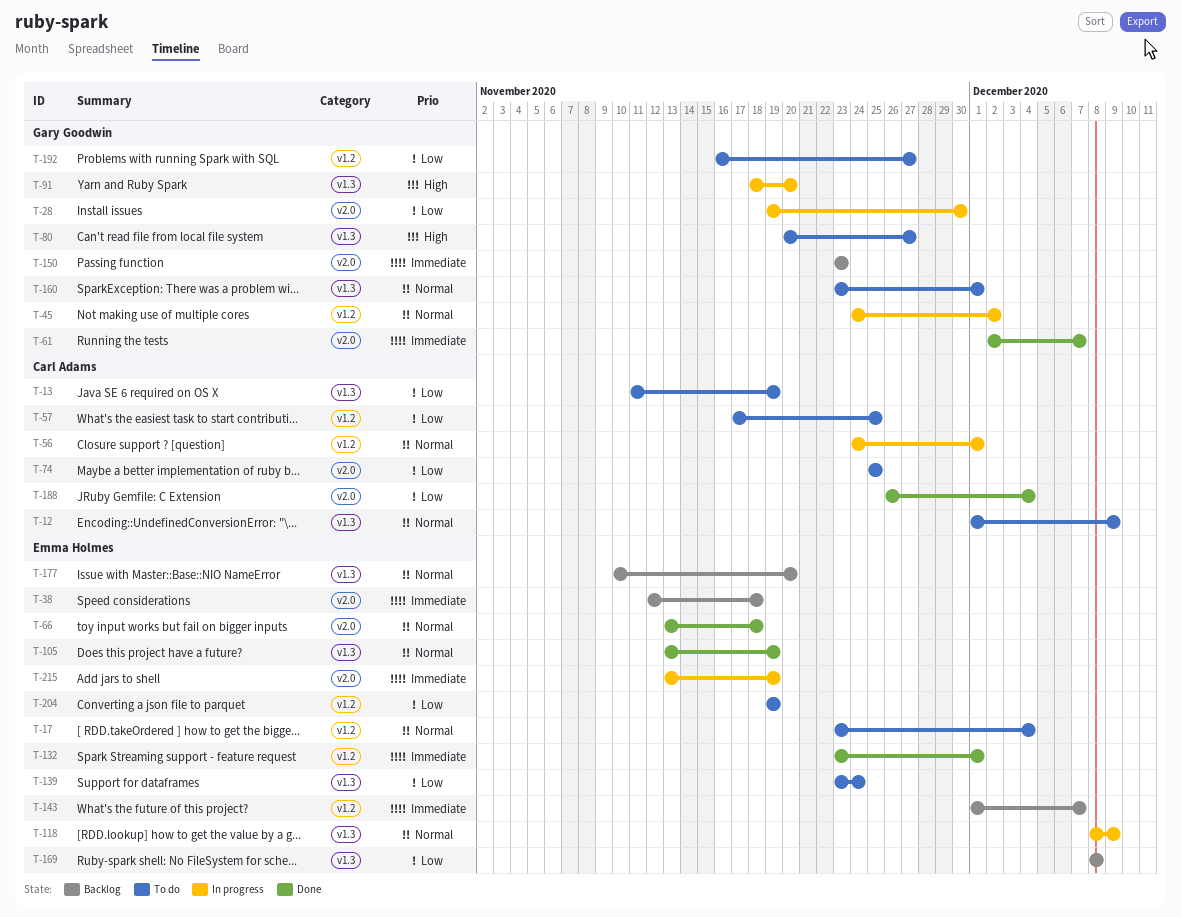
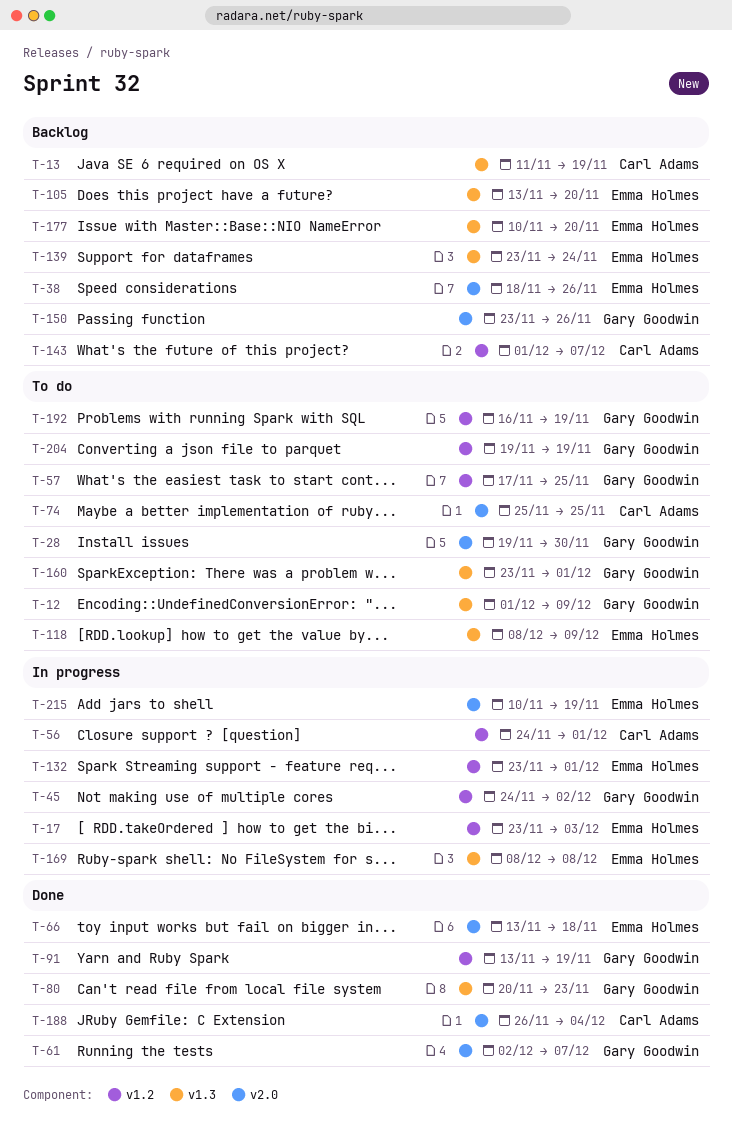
T-12, owner: Carl Adams -> Gary Goodwin
T-13, status: To do -> Backlog
T-17, status: To do -> In progress
T-17, due: Dec 4 -> Dec 3
T-28, status: In progress -> To do
T-38, start: Nov 12 -> Nov 18
T-38, due: Nov 18 -> Nov 26
T-57, owner: Carl Adams -> Gary Goodwin
T-80, status: To do -> Done
T-80, due: Nov 27 -> Nov 23
T-91, status: In progress -> Done
T-91, label: v1.3 -> v1.2
T-91, start: Nov 18 -> Nov 13
T-91, due: Nov 20 -> Nov 19
T-105, status: Done -> Backlog
T-105, due: Nov 19 -> Nov 20
T-118, status: In progress -> To do
T-132, status: Done -> In progress
T-139, status: To do -> Backlog
T-143, owner: Emma Holmes -> Carl Adams
T-150, due: Nov 23 -> Nov 26
T-169, status: Backlog -> In progress
T-192, due: Nov 27 -> Nov 19
T-204, owner: Emma Holmes -> Gary Goodwin
T-215, start: Nov 13 -> Nov 10

